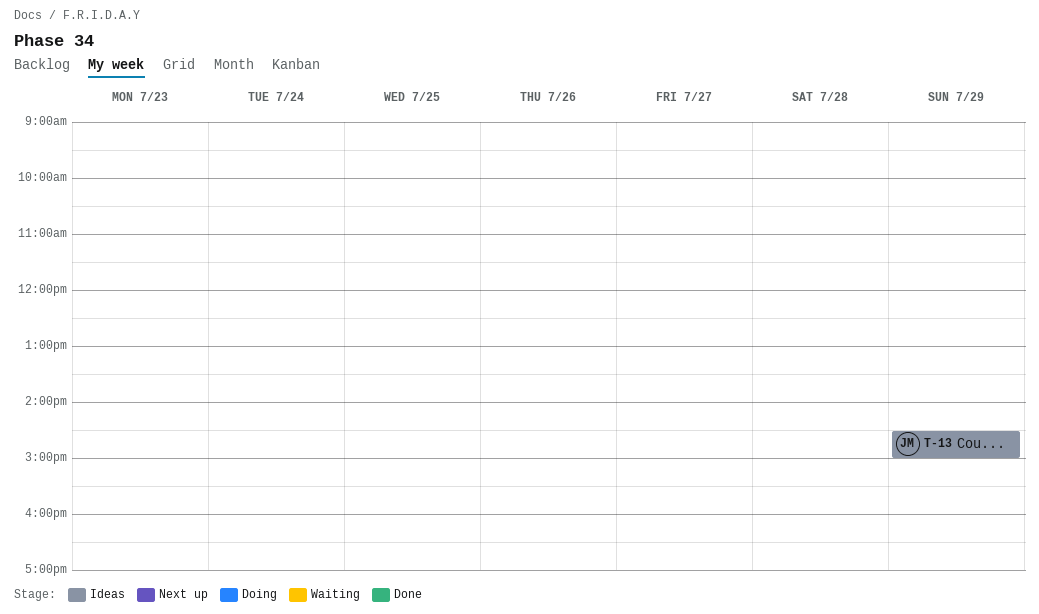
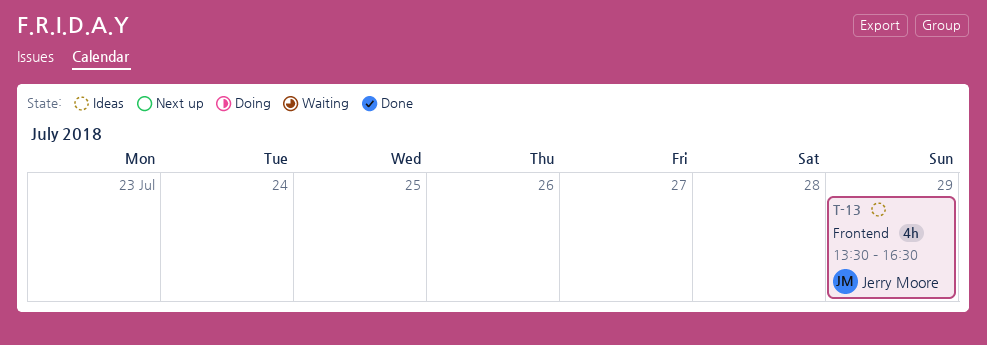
T-13, begins: 14:30 -> 13:30
T-13, ends: 15:00 -> 16:30

